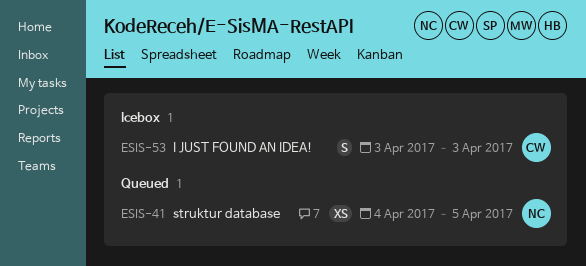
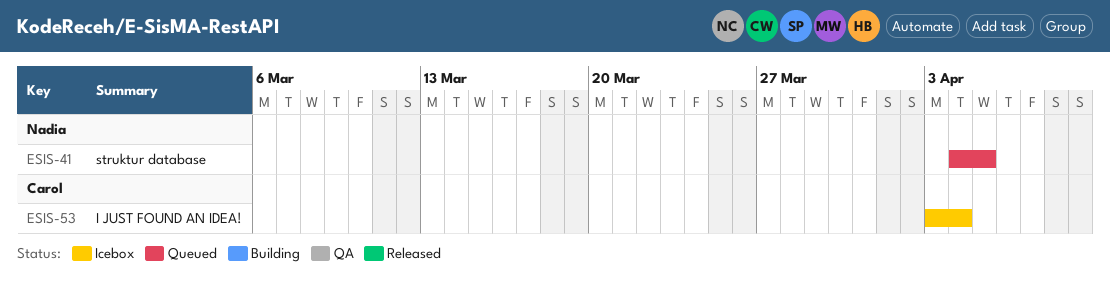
ESIS-53, due: Apr 3 -> Apr 4

